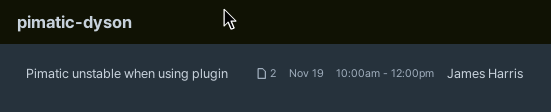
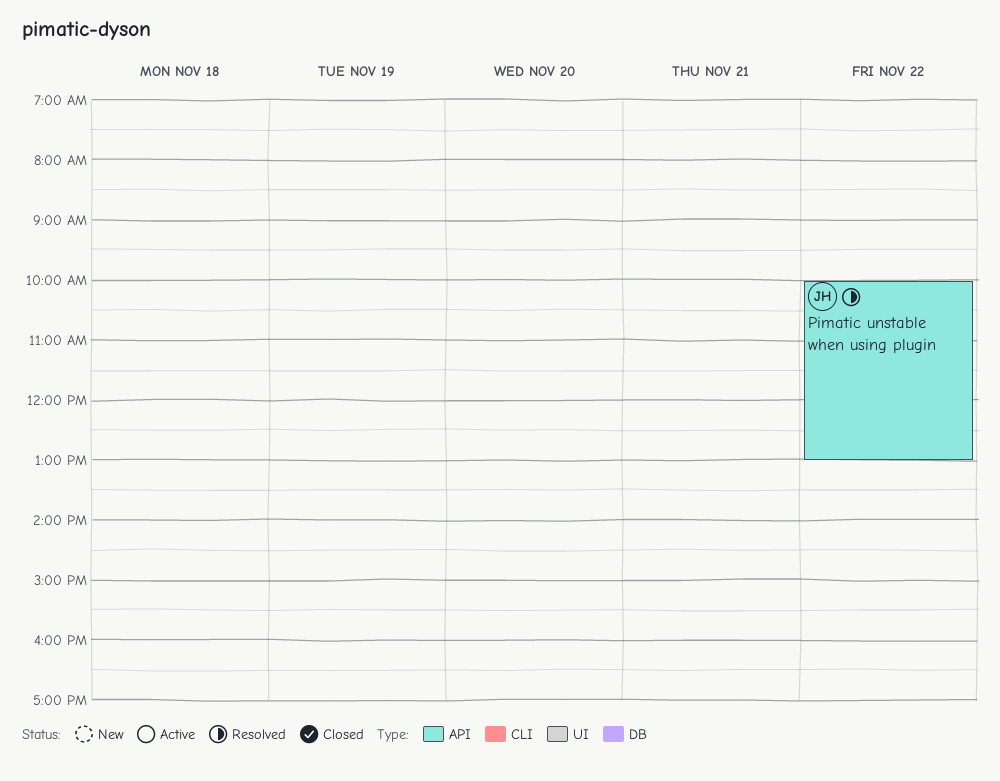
Pimatic unstable when using plugin, day: Nov 19 -> Nov 22
Pimatic unstable when using plugin, ends: 12:00 -> 13:00

